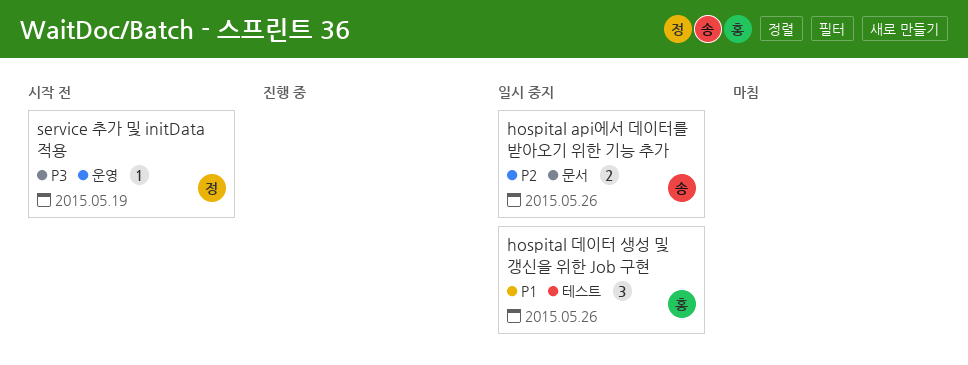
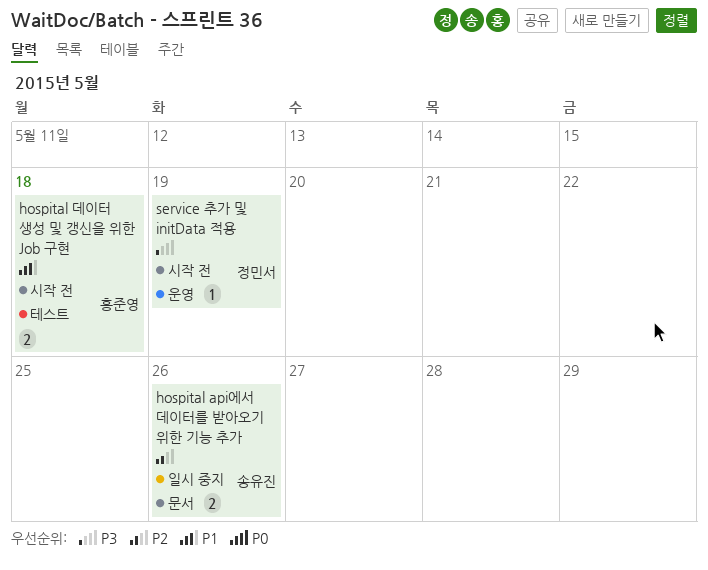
hospital 데이터 생성 및 갱신을 위한 Job 구현, status: 일시 중지 -> 시작 전
hospital 데이터 생성 및 갱신을 위한 Job 구현, estimate: 3 -> 2
hospital 데이터 생성 및 갱신을 위한 Job 구현, due: May 26 -> May 18

